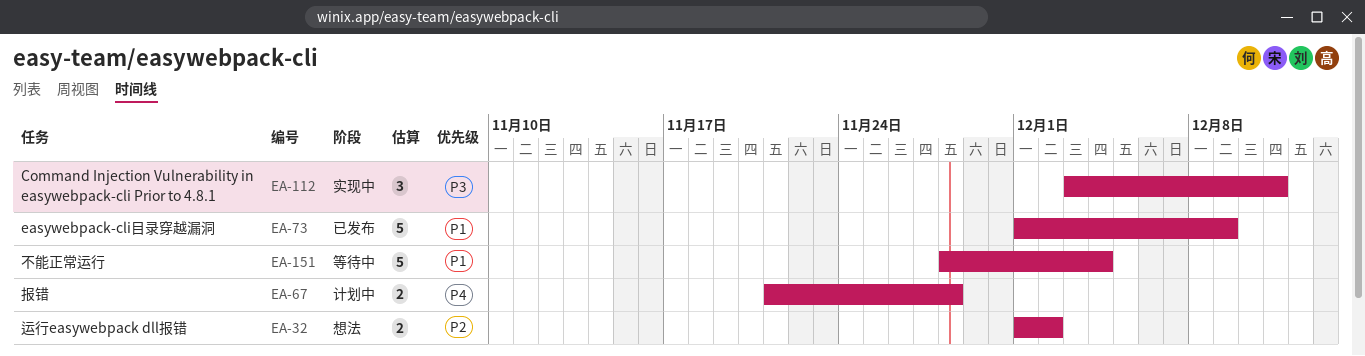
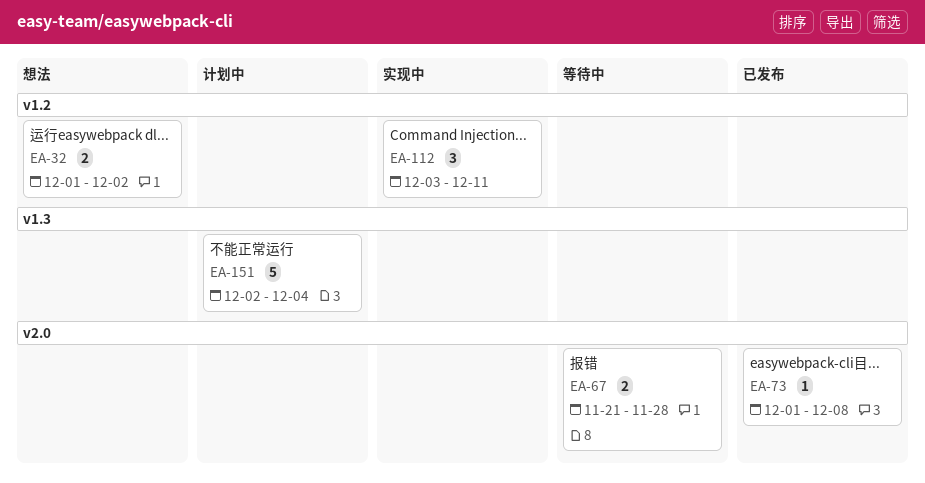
EA-67, status: 计划中 -> 等待中
EA-73, estimate: 5 -> 1
EA-73, due: Dec 9 -> Dec 8
EA-151, status: 等待中 -> 计划中
EA-151, start: Nov 28 -> Dec 2

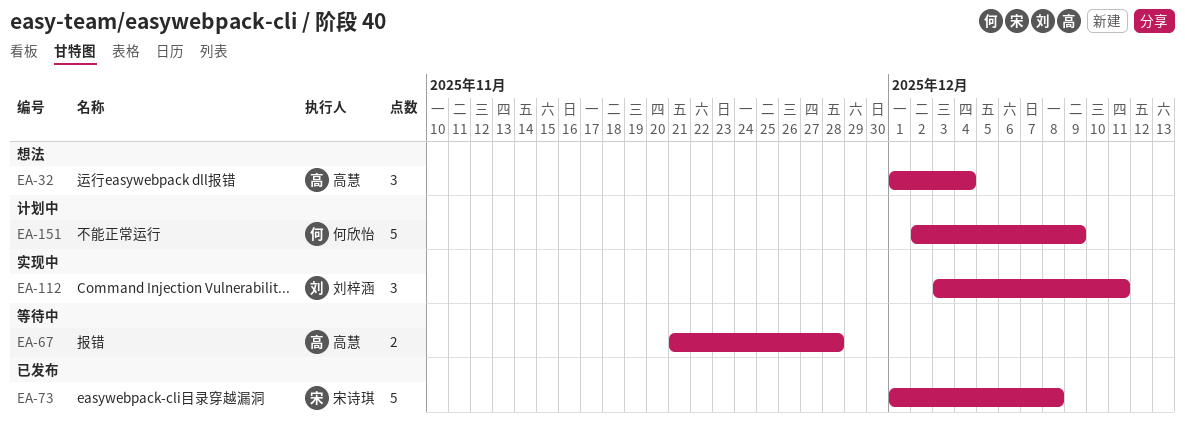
EA-32, estimate: 2 -> 3
EA-32, due: Dec 2 -> Dec 4
EA-73, estimate: 1 -> 5
EA-151, due: Dec 4 -> Dec 9

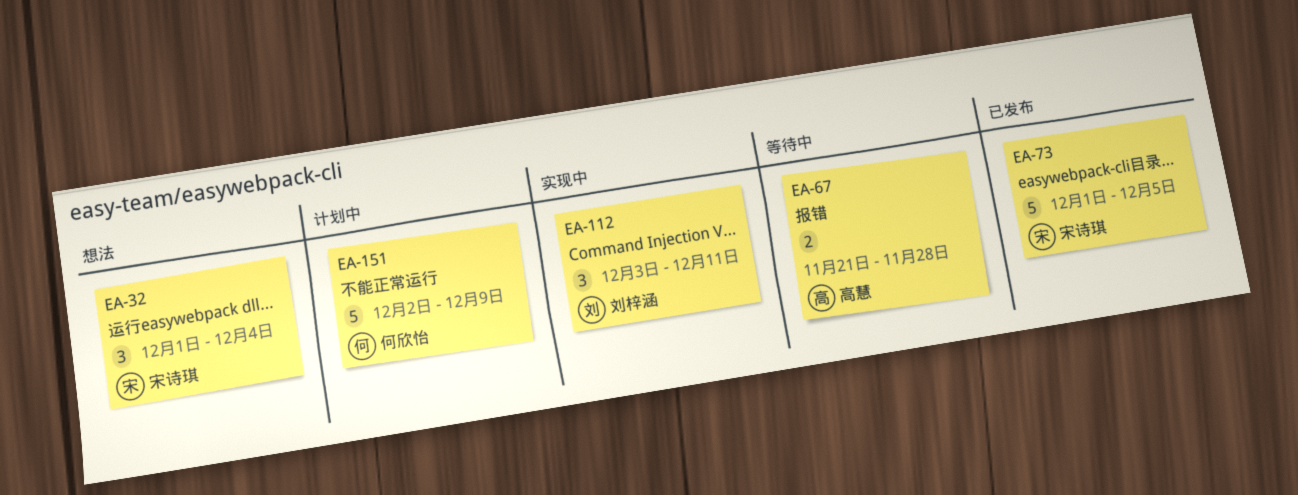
EA-32, owner: 高慧 -> 宋诗琪
EA-73, due: Dec 8 -> Dec 5

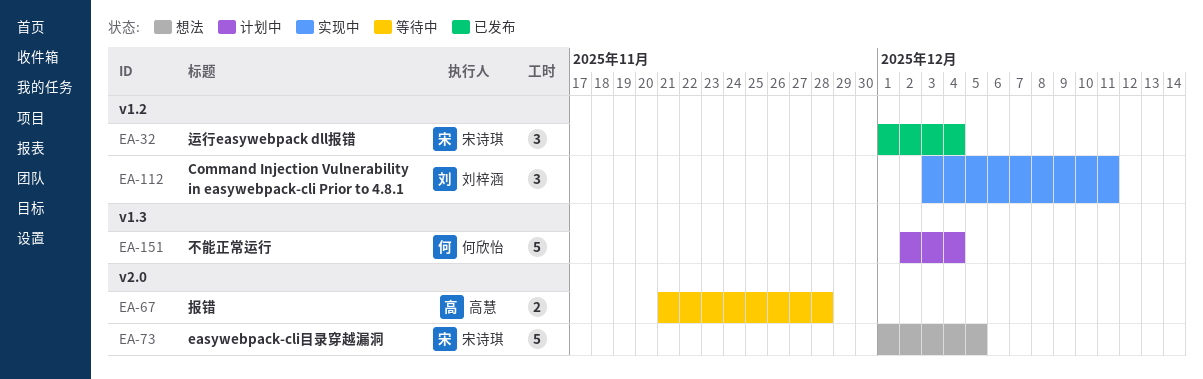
EA-32, status: 想法 -> 已发布
EA-73, status: 已发布 -> 想法
EA-151, due: Dec 9 -> Dec 4

